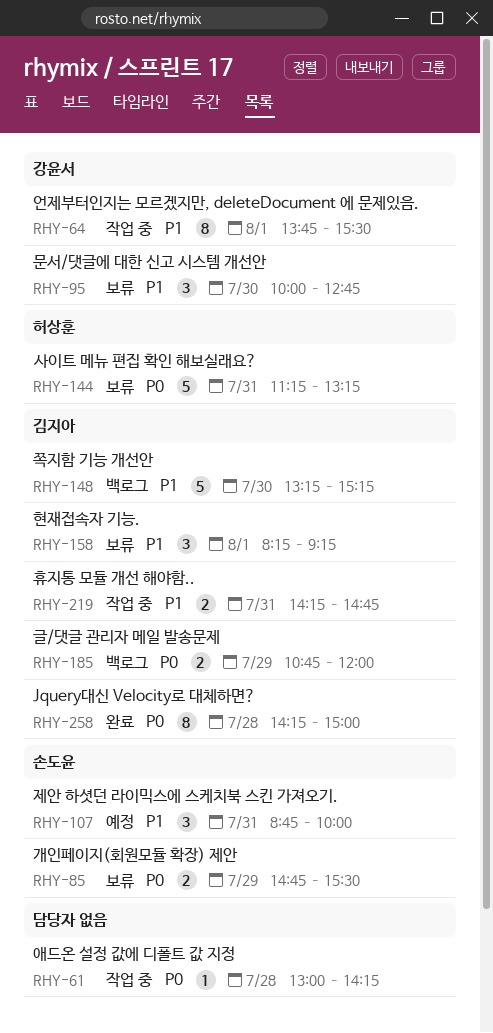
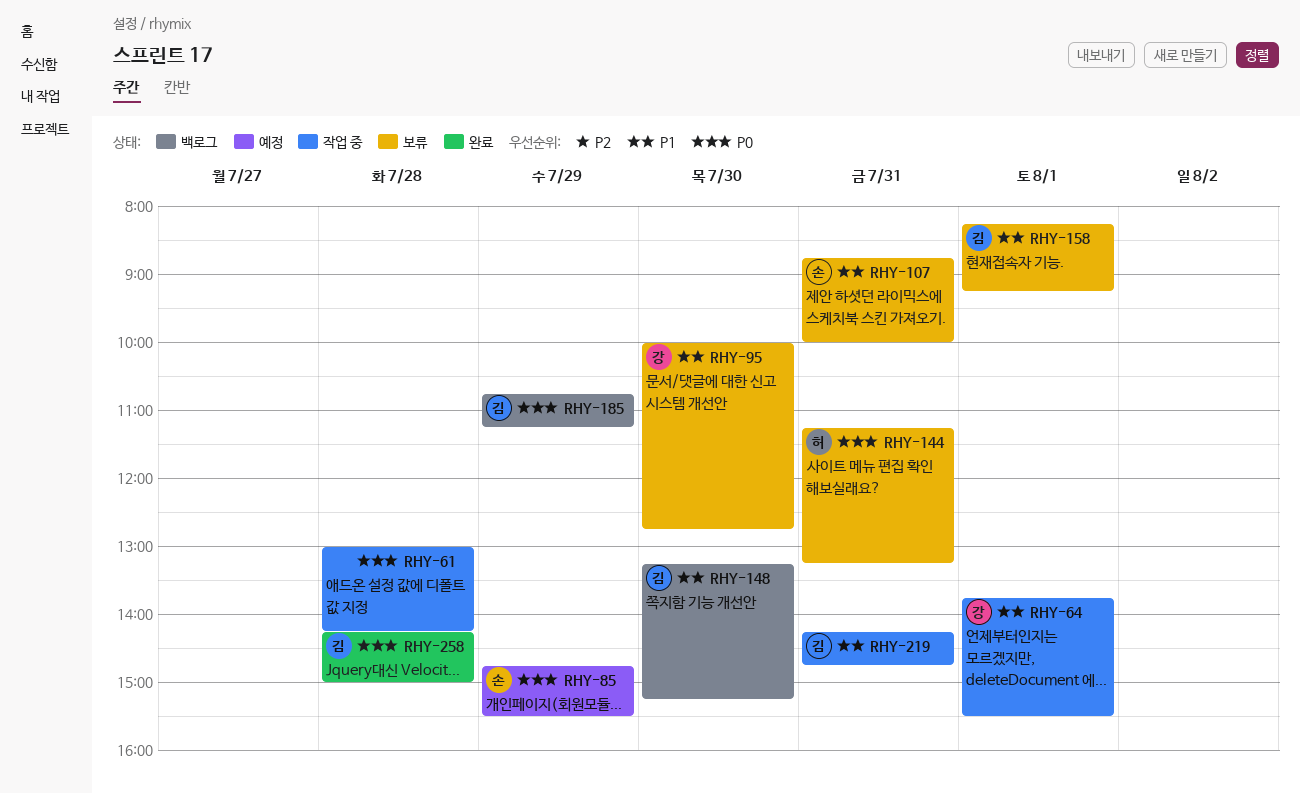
RHY-85, status: 보류 -> 예정
RHY-107, status: 예정 -> 보류
RHY-185, ends: 12:00 -> 11:15

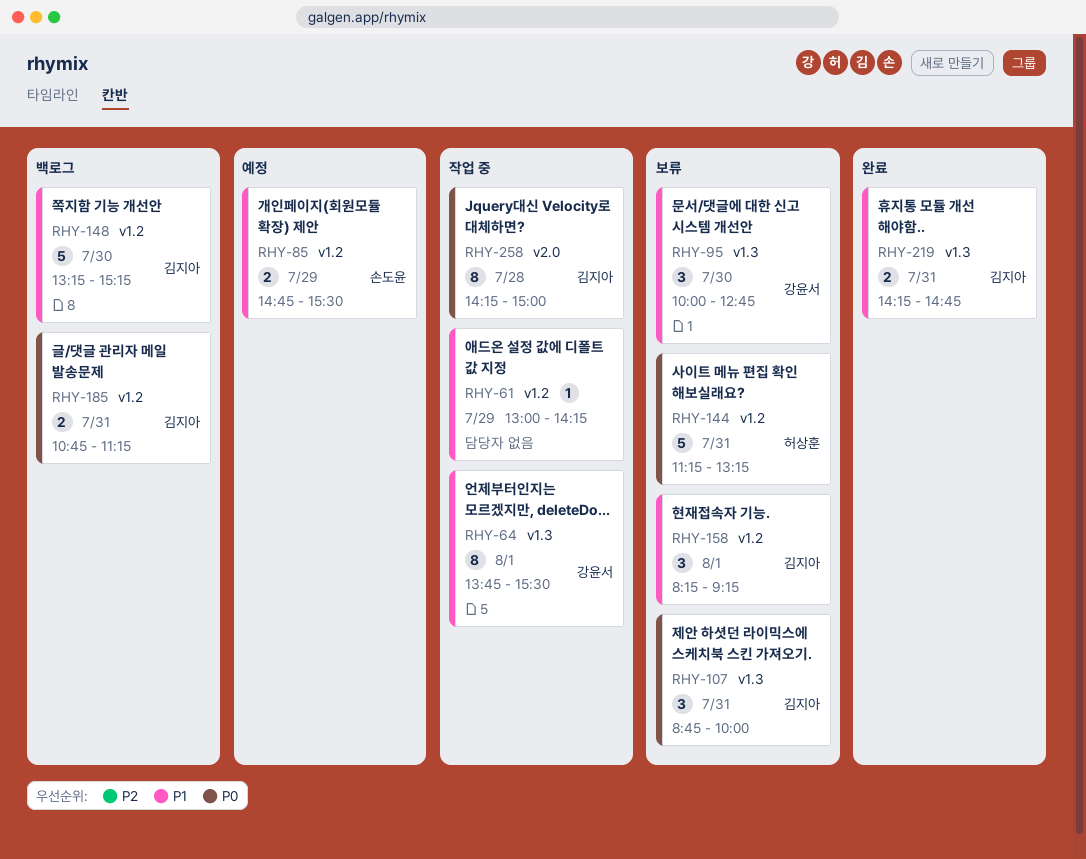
RHY-61, priority: P0 -> P1
RHY-61, day: Jul 28 -> Jul 29
RHY-85, priority: P0 -> P1
RHY-107, owner: 손도윤 -> 김지아
RHY-107, priority: P1 -> P0
RHY-185, day: Jul 29 -> Jul 31
RHY-219, status: 작업 중 -> 완료
RHY-258, status: 완료 -> 작업 중

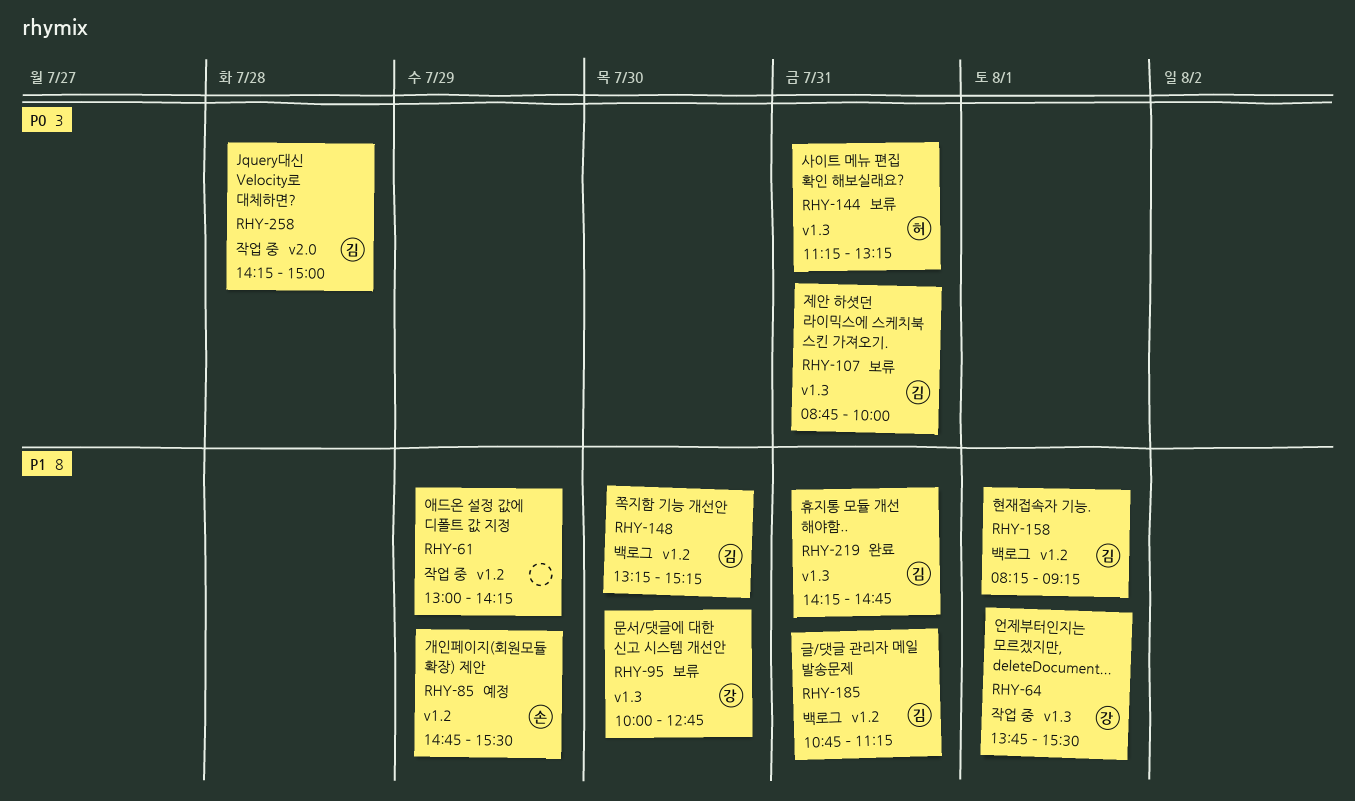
RHY-144, label: v1.2 -> v1.3
RHY-158, status: 보류 -> 백로그
RHY-185, priority: P0 -> P1

